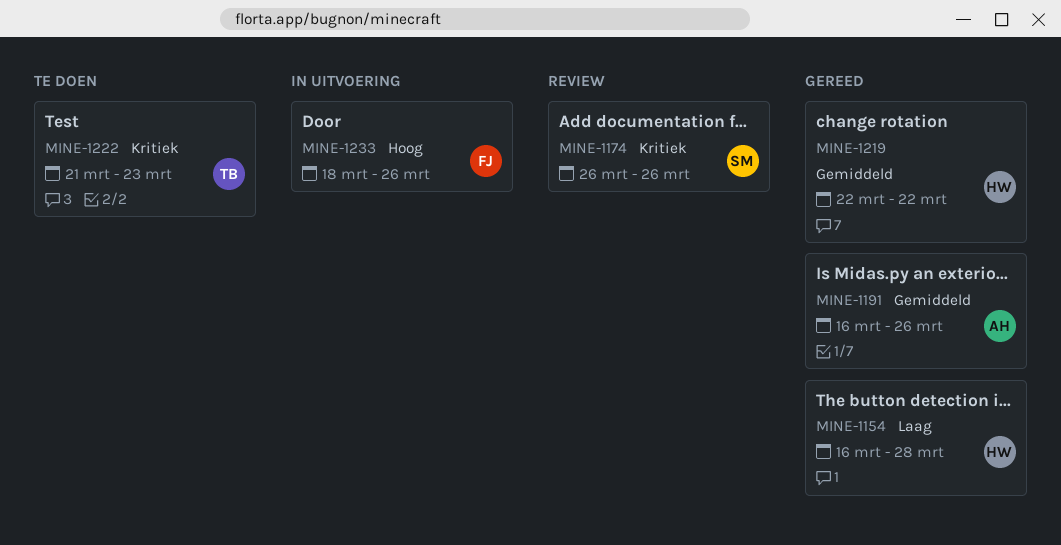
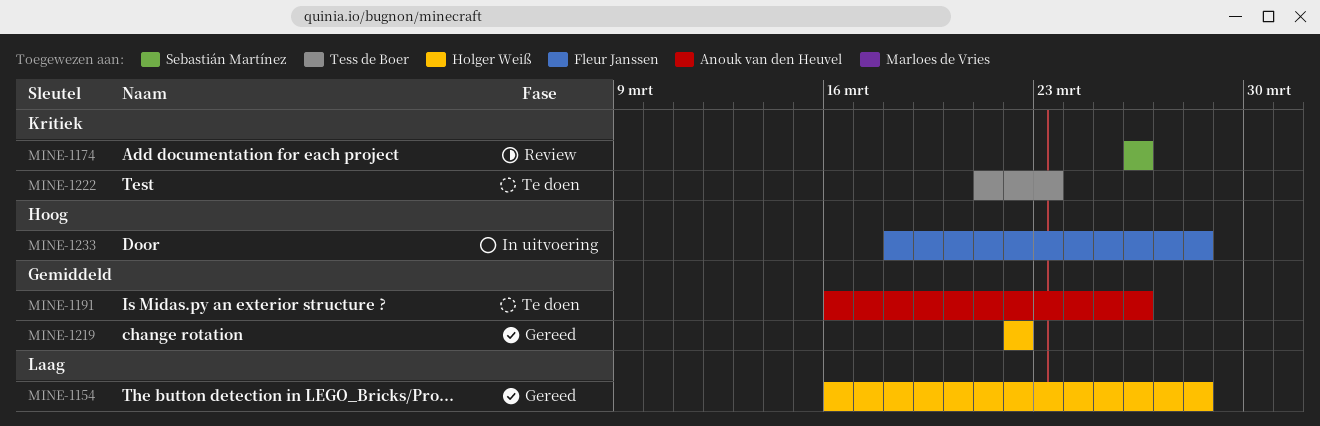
MINE-1191, status: Gereed -> Te doen
MINE-1233, due: Mar 26 -> Mar 28

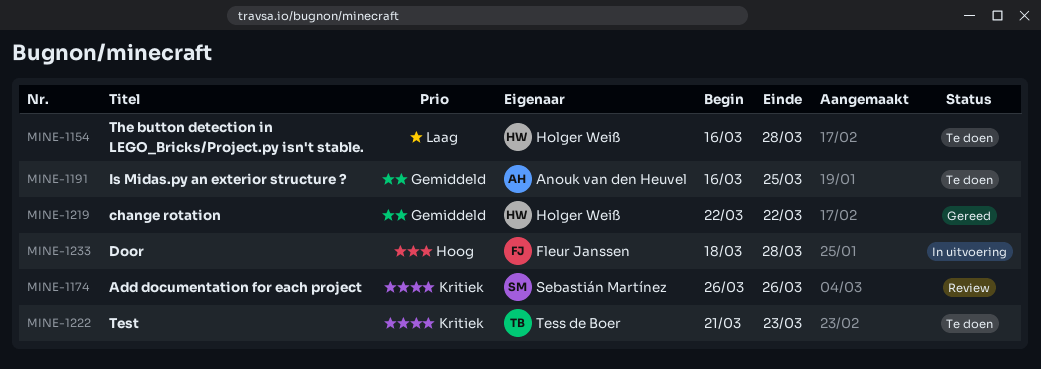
MINE-1154, status: Gereed -> Te doen
MINE-1191, due: Mar 26 -> Mar 25

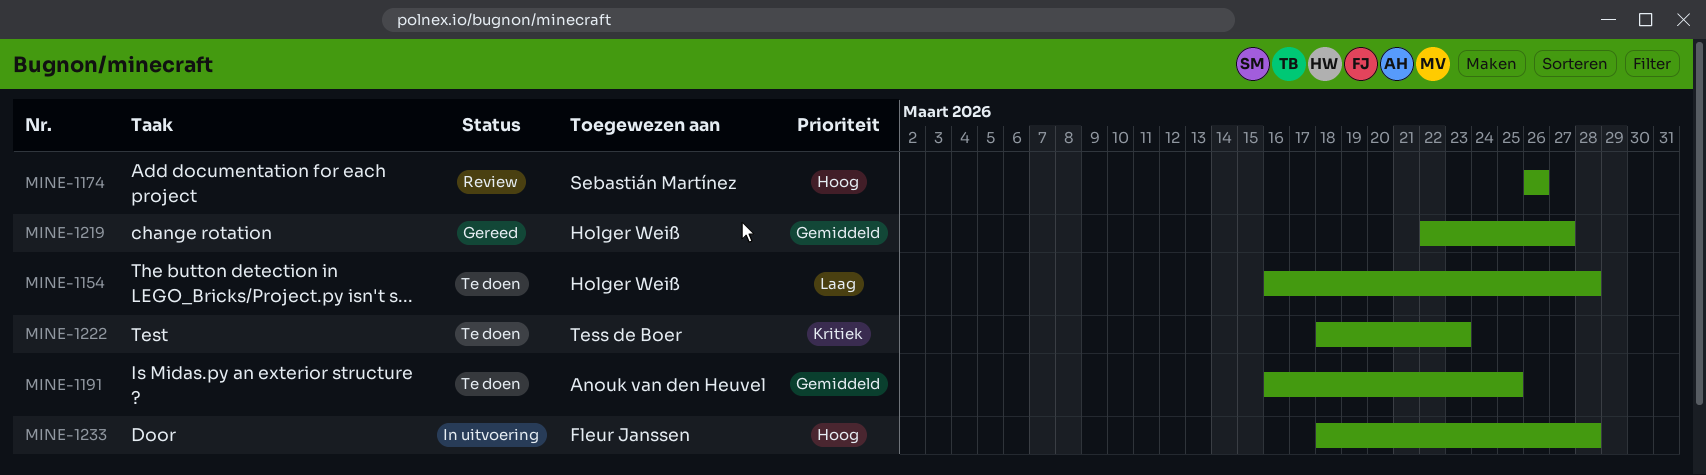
MINE-1174, priority: Kritiek -> Hoog
MINE-1219, due: Mar 22 -> Mar 27
MINE-1222, start: Mar 21 -> Mar 18

